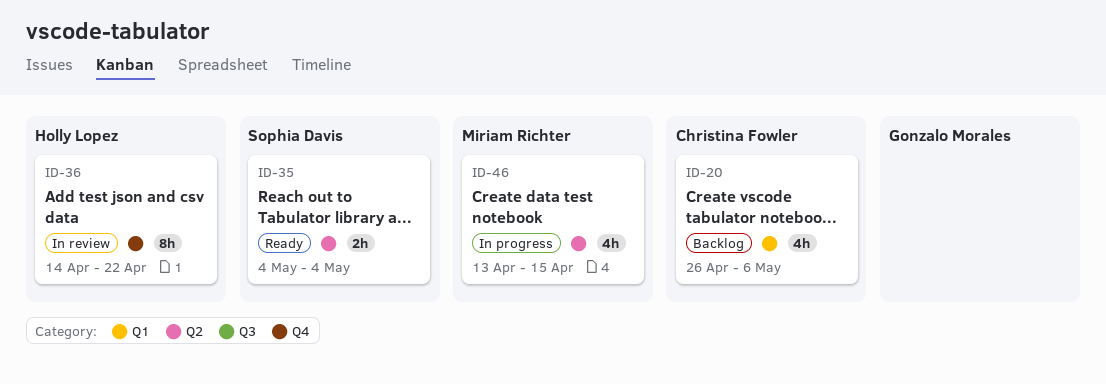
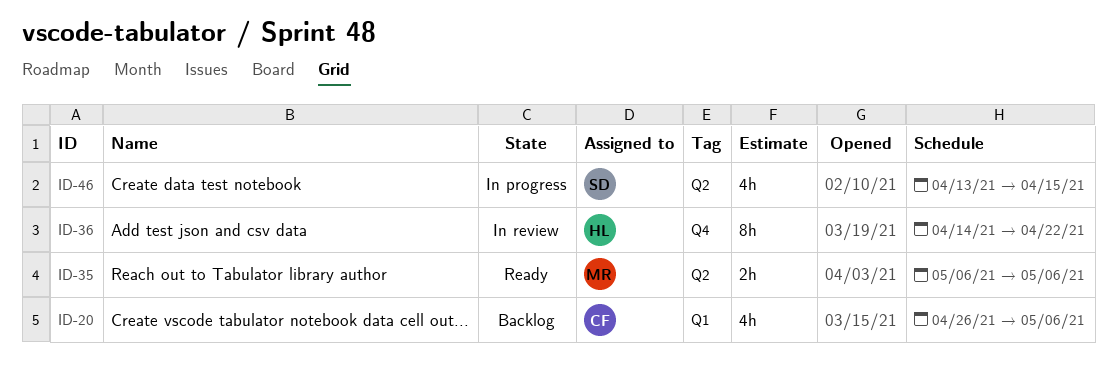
ID-35, owner: Sophia Davis -> Miriam Richter
ID-35, start: May 4 -> May 6
ID-35, due: May 4 -> May 6
ID-46, owner: Miriam Richter -> Sophia Davis

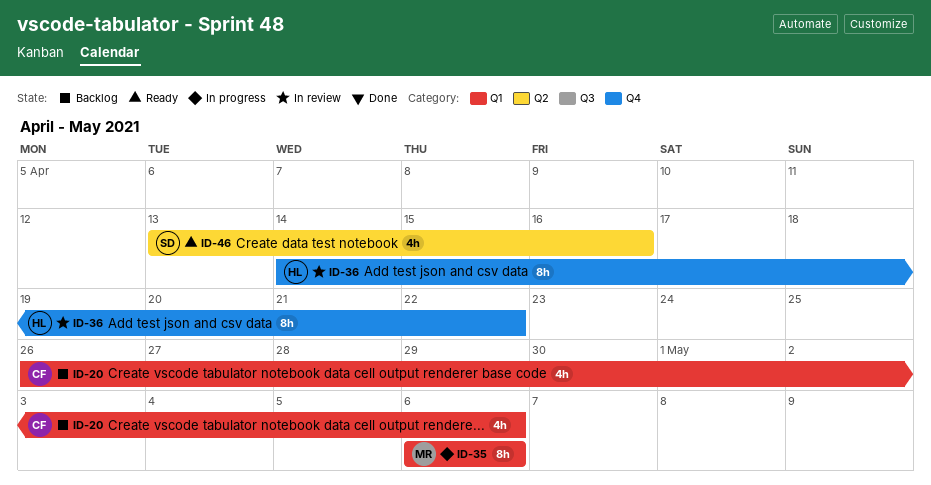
ID-35, status: Ready -> In progress
ID-35, label: Q2 -> Q1
ID-35, estimate: 2h -> 8h
ID-46, status: In progress -> Ready
ID-46, due: Apr 15 -> Apr 16

